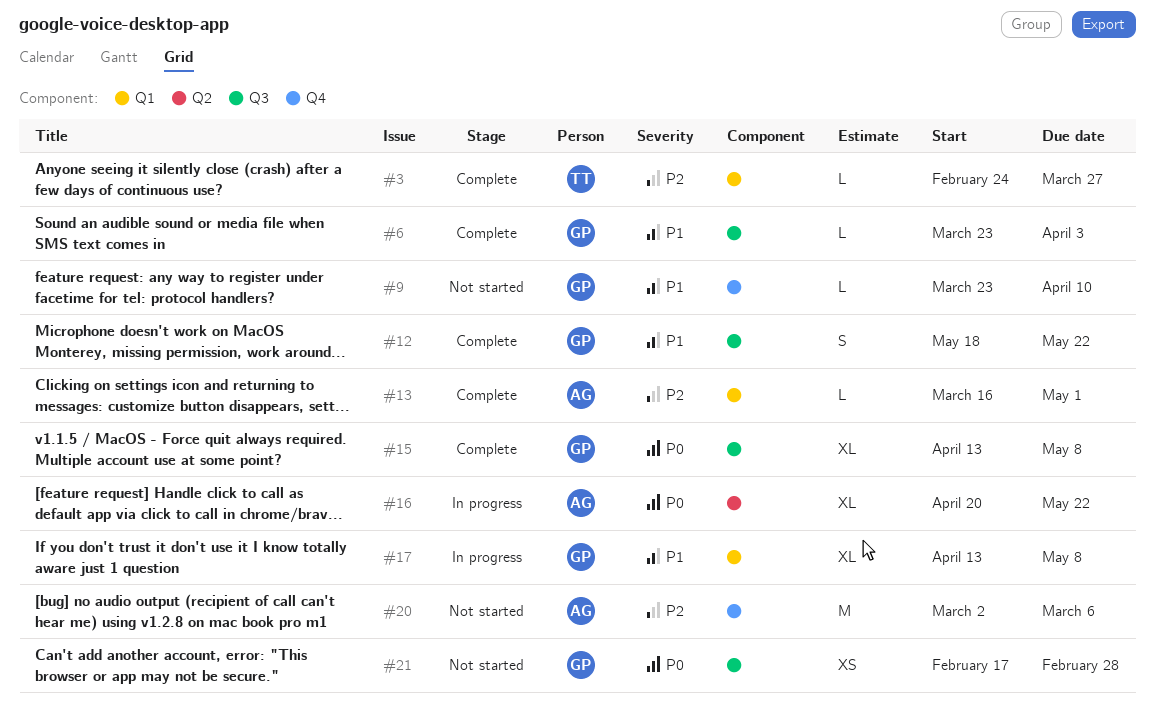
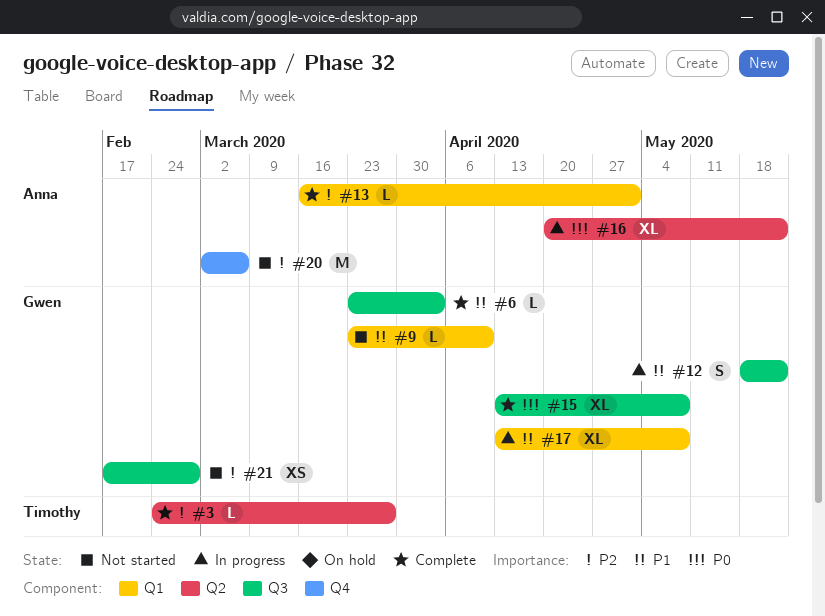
#3, label: Q1 -> Q2
#9, label: Q4 -> Q1
#12, status: Complete -> In progress
#21, priority: P0 -> P2

